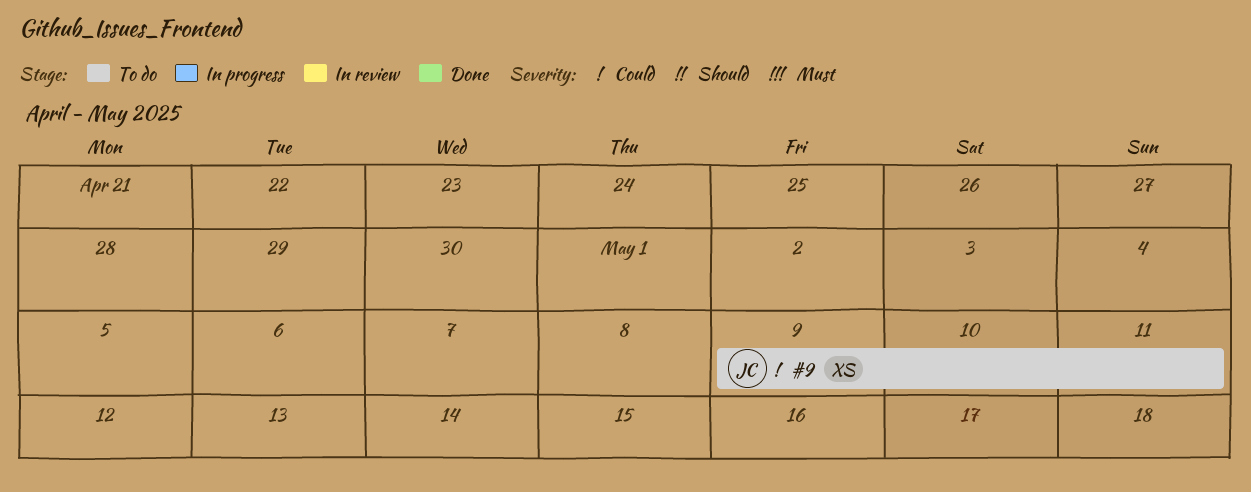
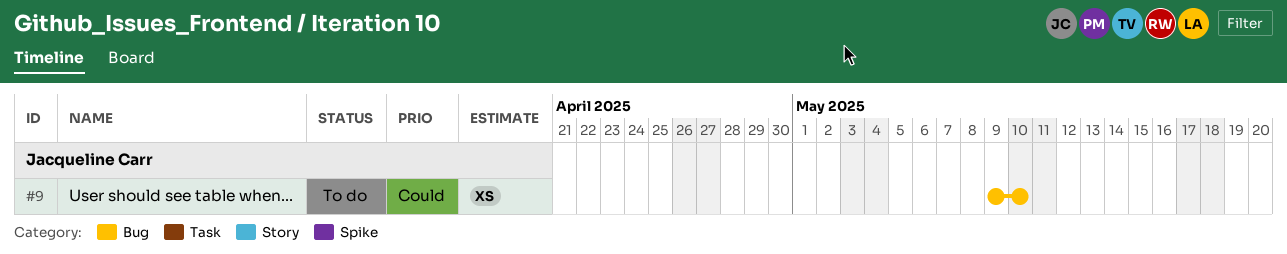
#9, due: May 11 -> May 10

